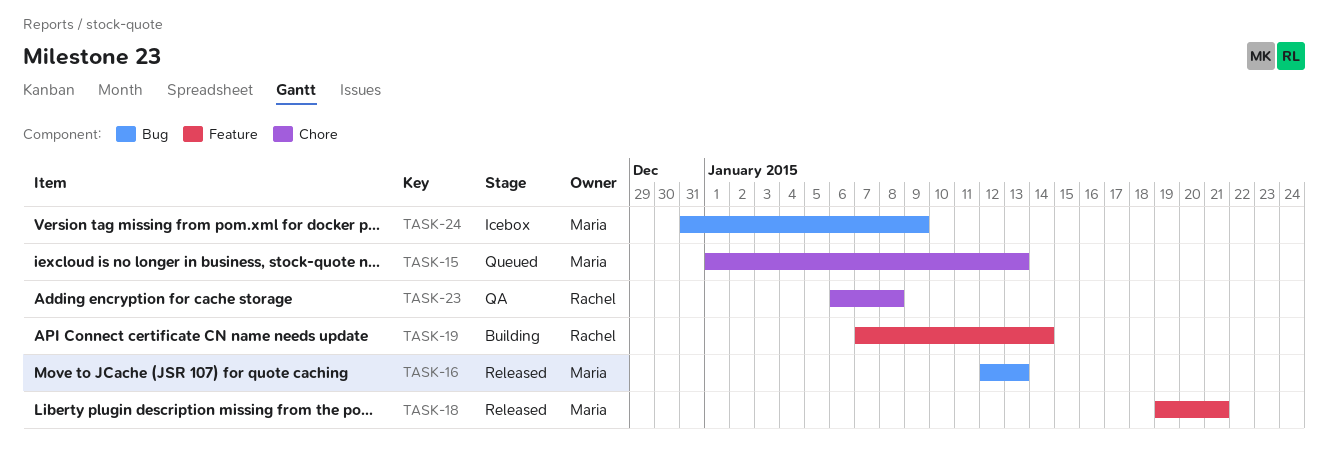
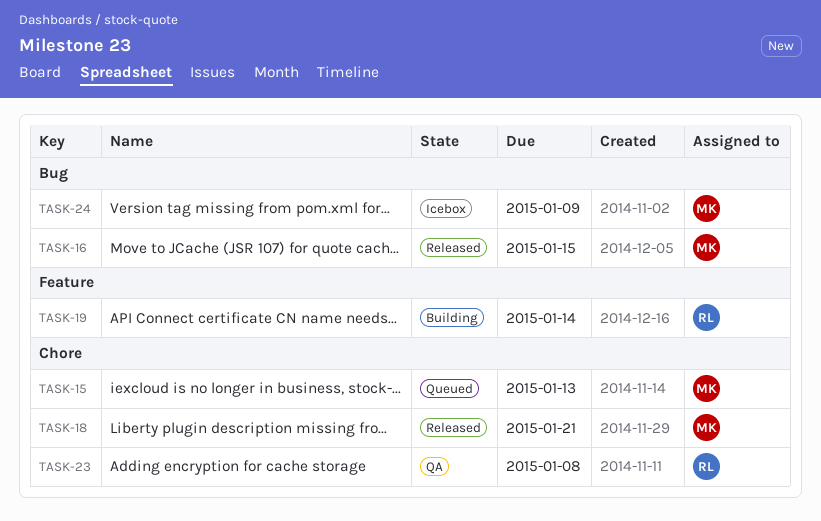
TASK-16, due: Jan 13 -> Jan 15
TASK-18, label: Feature -> Chore

